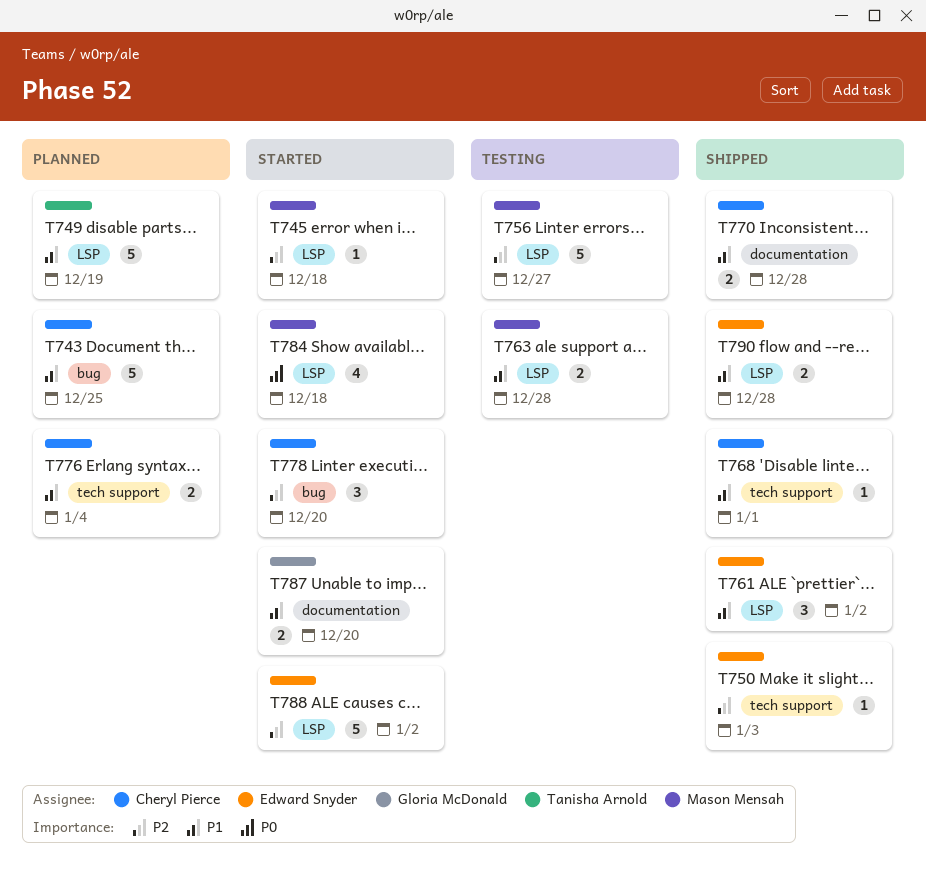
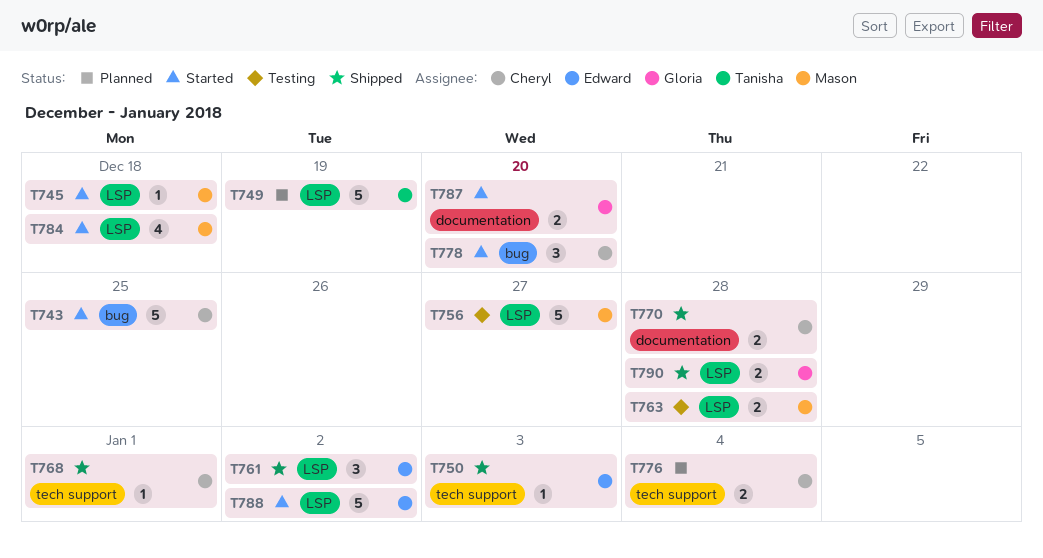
T743, status: Planned -> Started
T790, owner: Edward Snyder -> Gloria McDonald

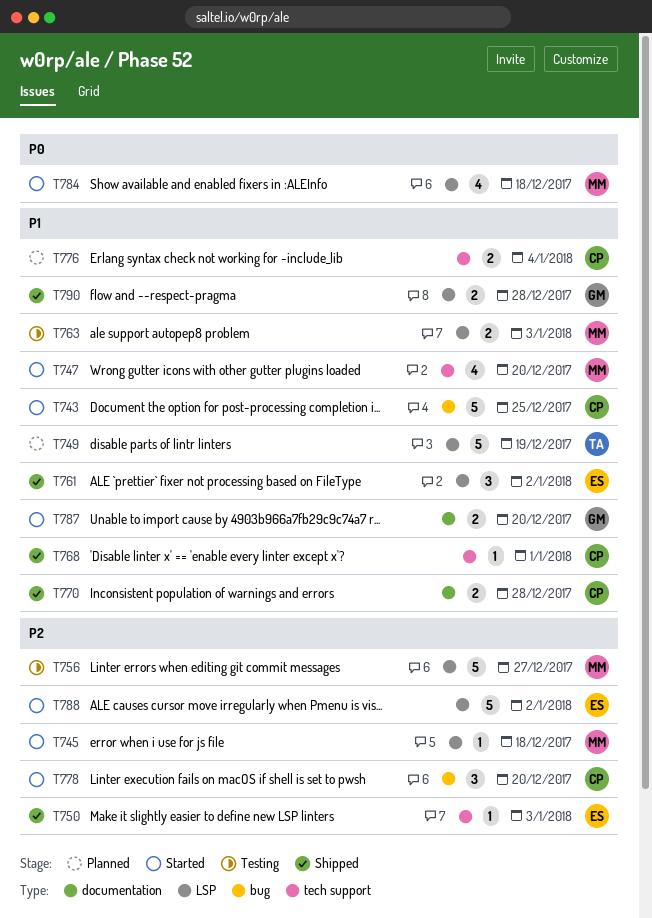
T747: none -> present
T763, due: Dec 28 -> Jan 3

